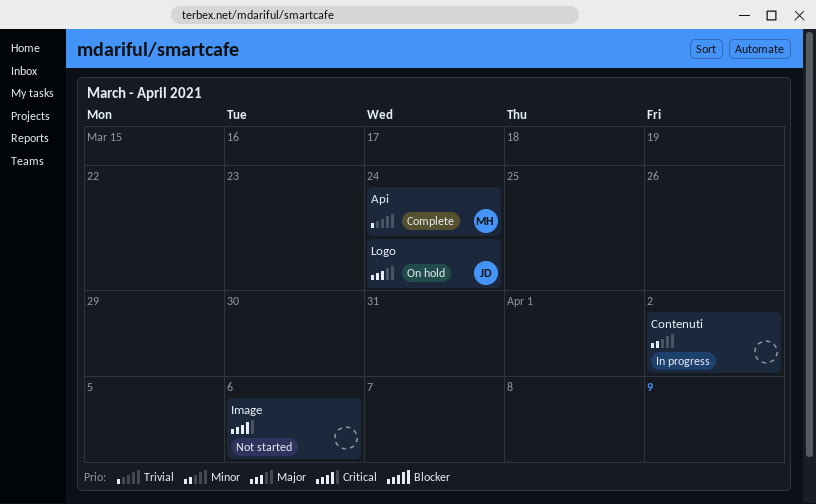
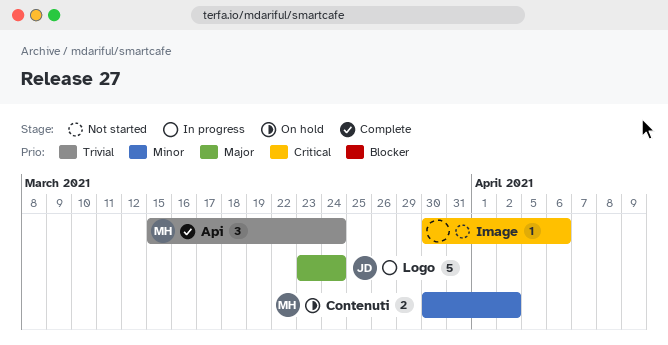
Contenuti, status: In progress -> On hold
Contenuti, owner: none -> MH
Logo, status: On hold -> In progress

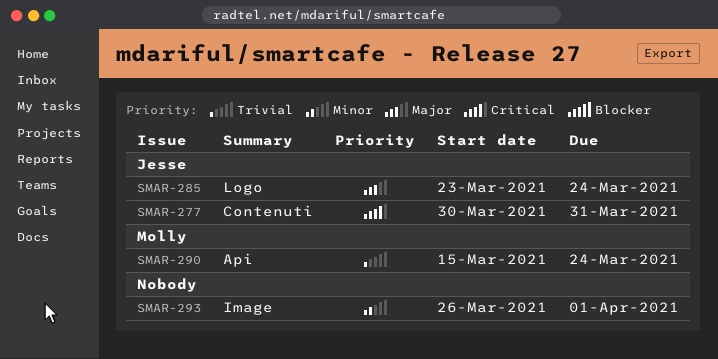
Contenuti, owner: Molly -> Jesse
Contenuti, priority: Minor -> Critical
Contenuti, due: Apr 2 -> Mar 31
Image, priority: Critical -> Minor
Image, start: Mar 30 -> Mar 26
Image, due: Apr 6 -> Apr 1

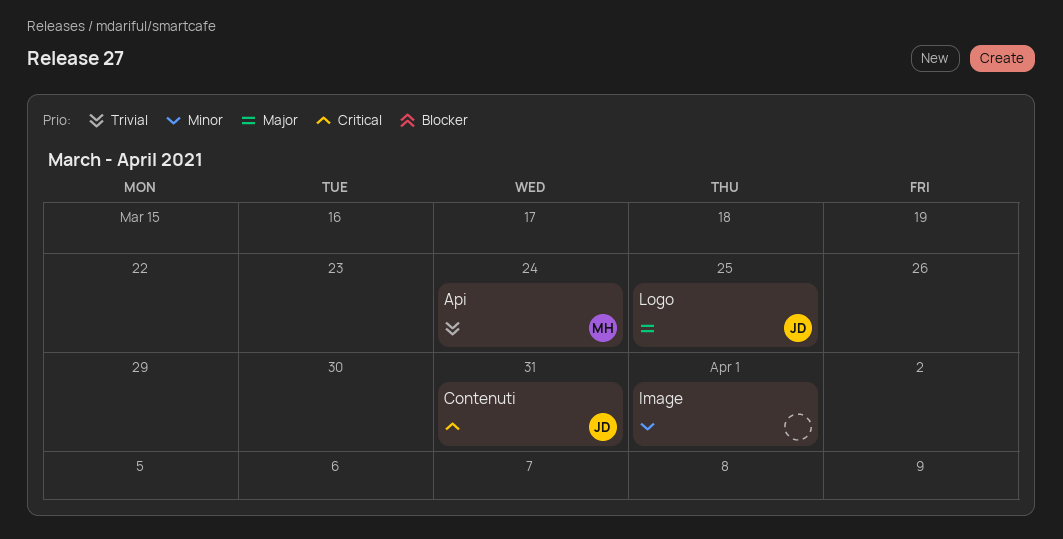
Logo, due: Mar 24 -> Mar 25

